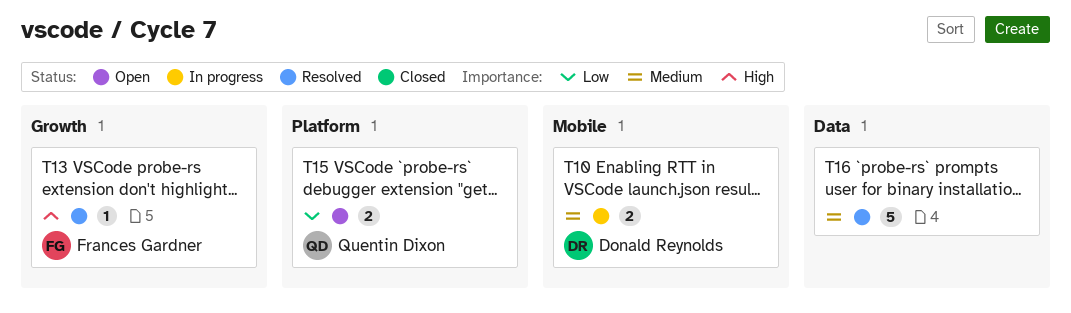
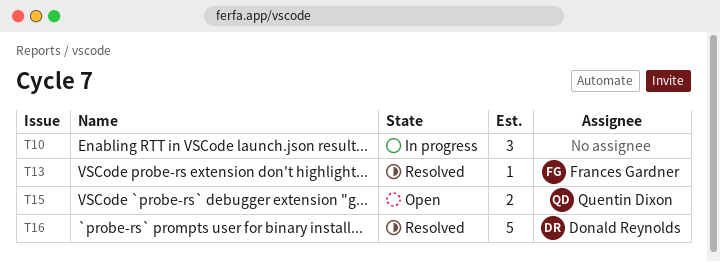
T10, owner: Donald Reynolds -> none
T10, estimate: 2 -> 3
T16, owner: none -> Donald Reynolds

